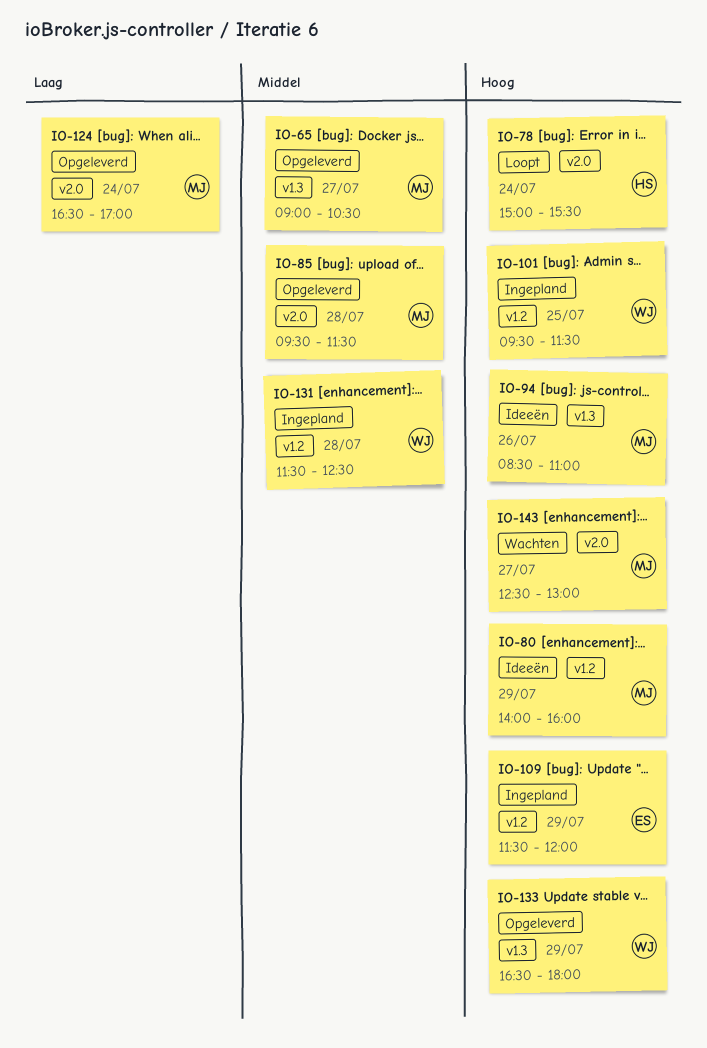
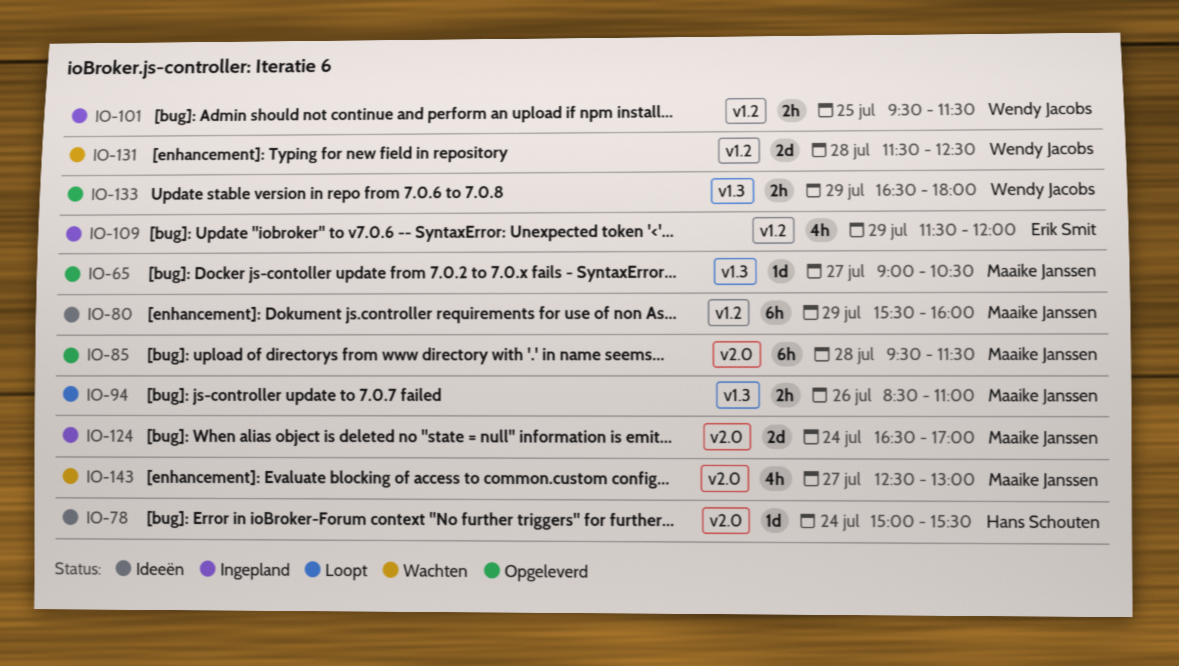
IO-78, status: Loopt -> Ideeën
IO-80, begins: 14:00 -> 15:30
IO-94, status: Ideeën -> Loopt
IO-124, status: Opgeleverd -> Ingepland
IO-131, status: Ingepland -> Wachten

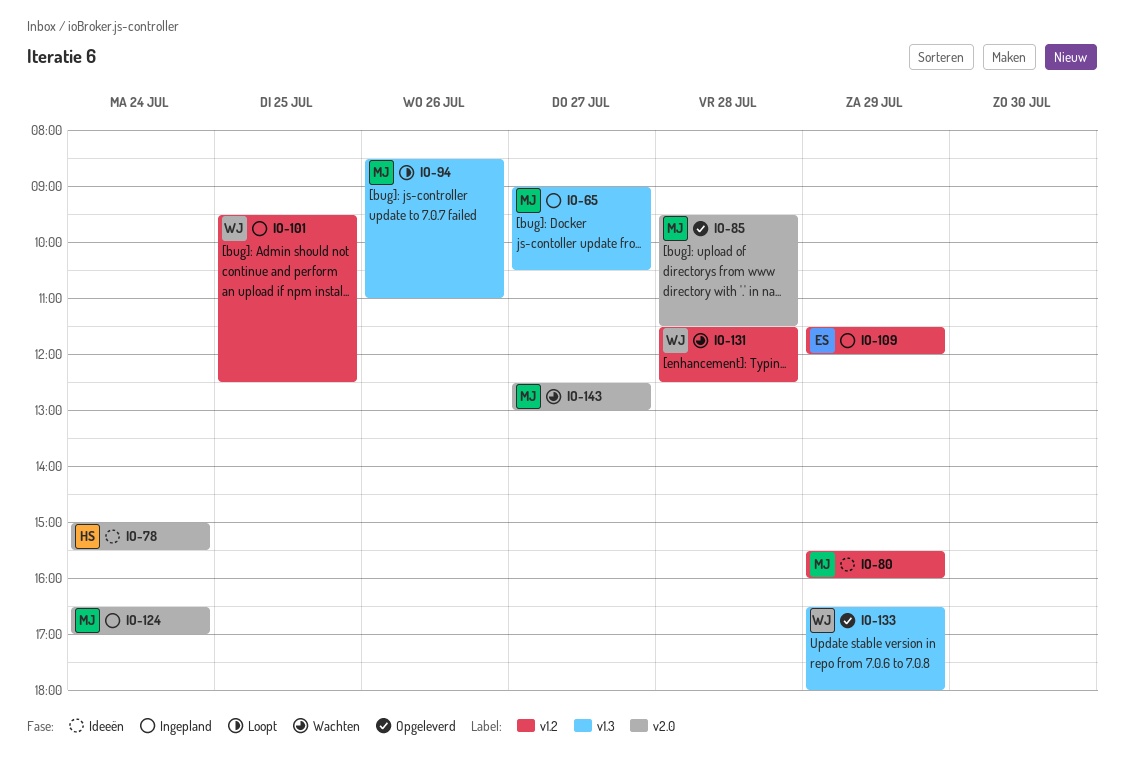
IO-65, status: Opgeleverd -> Ingepland
IO-101, ends: 11:30 -> 12:30

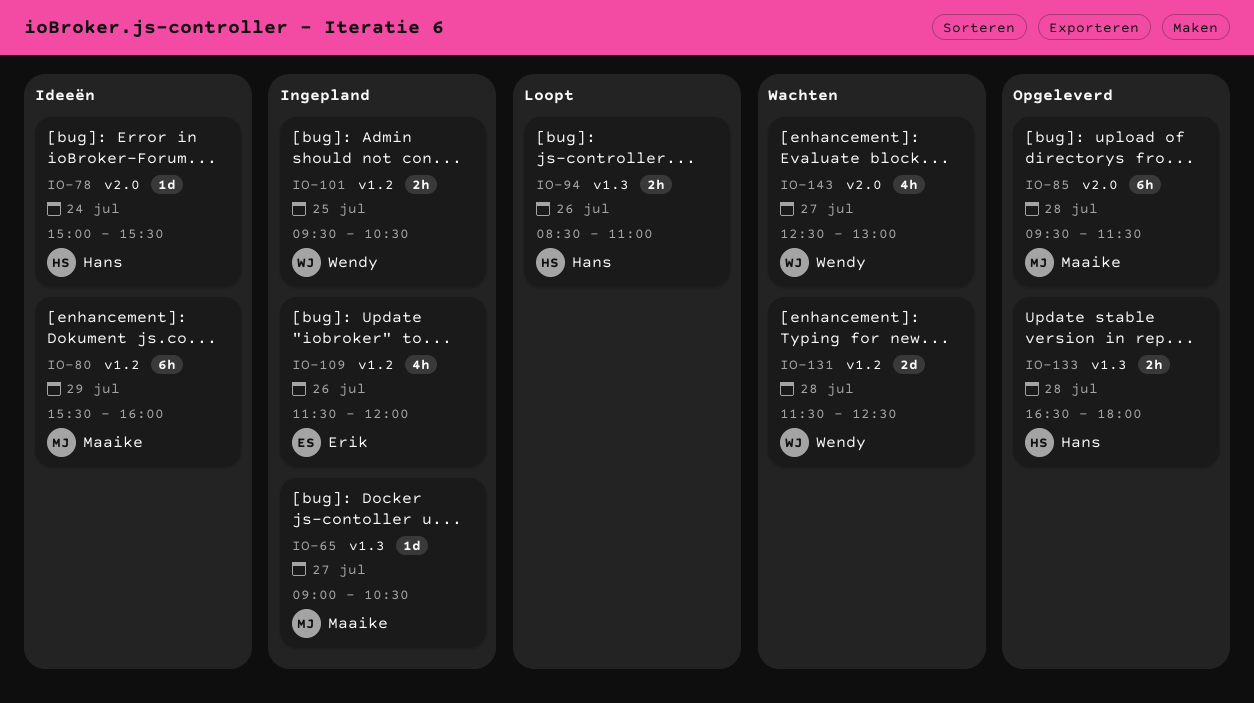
IO-94, owner: Maaike -> Hans
IO-101, ends: 12:30 -> 10:30
IO-109, day: Jul 29 -> Jul 26
IO-124: present -> none
IO-133, owner: Wendy -> Hans
IO-133, day: Jul 29 -> Jul 28
IO-143, owner: Maaike -> Wendy

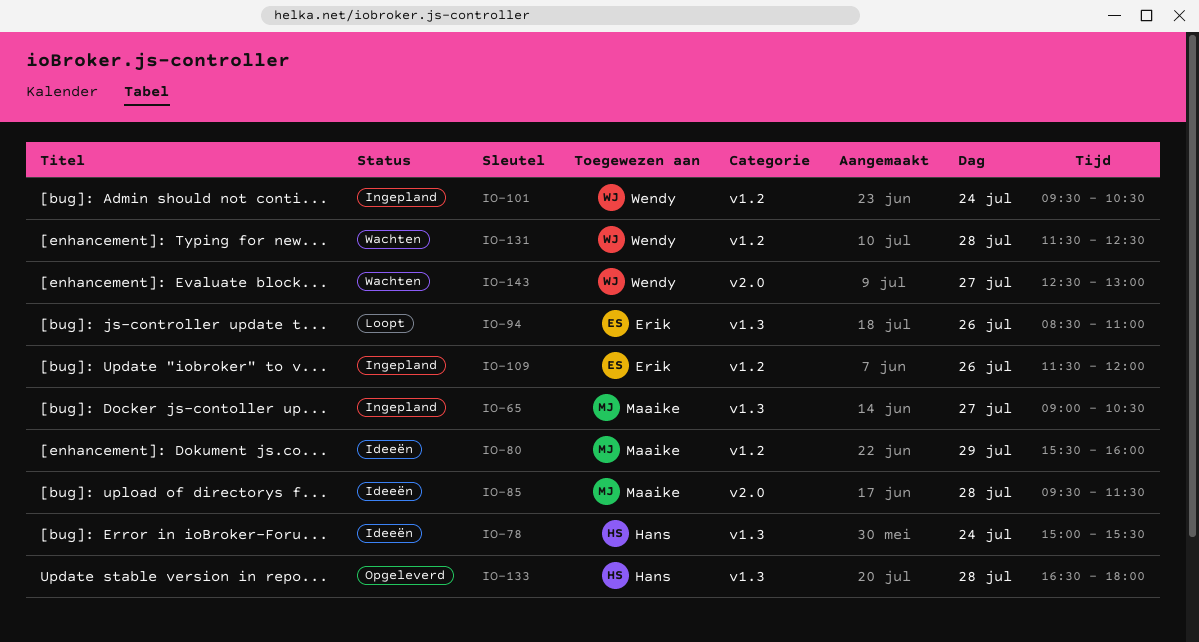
IO-78, label: v2.0 -> v1.3
IO-85, status: Opgeleverd -> Ideeën
IO-94, owner: Hans -> Erik
IO-101, day: Jul 25 -> Jul 24

